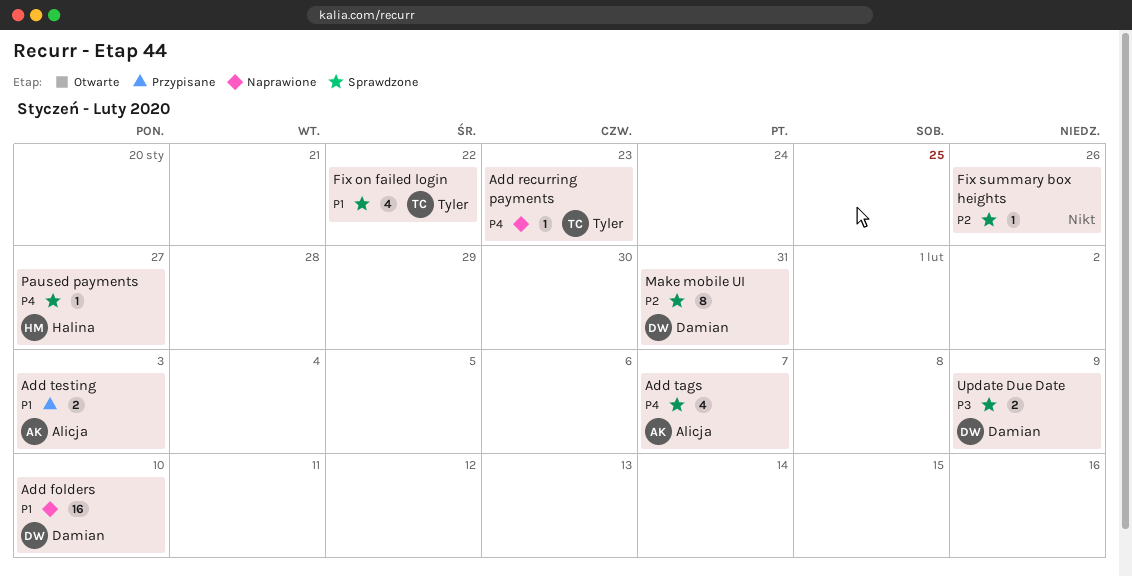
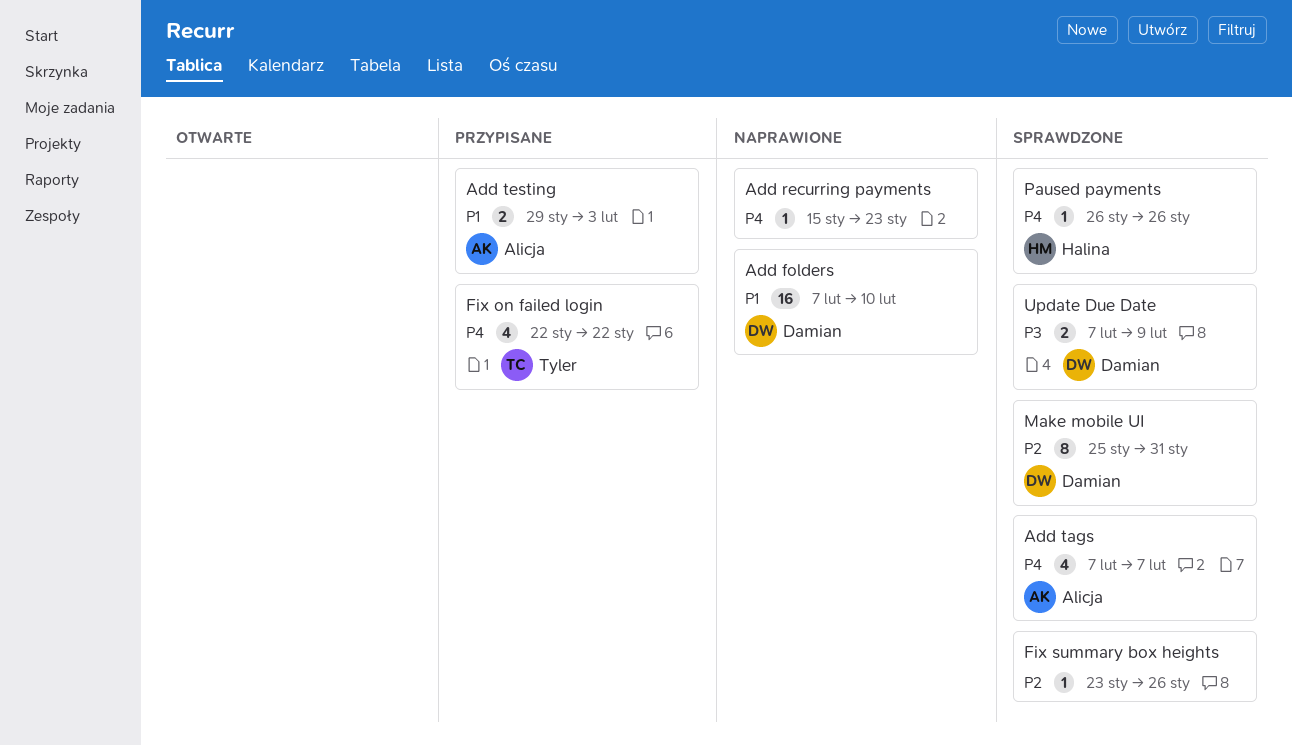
Add recurring payments, owner: Tyler -> none
Fix on failed login, status: Sprawdzone -> Przypisane
Fix on failed login, priority: P1 -> P4
Paused payments, due: Jan 27 -> Jan 26

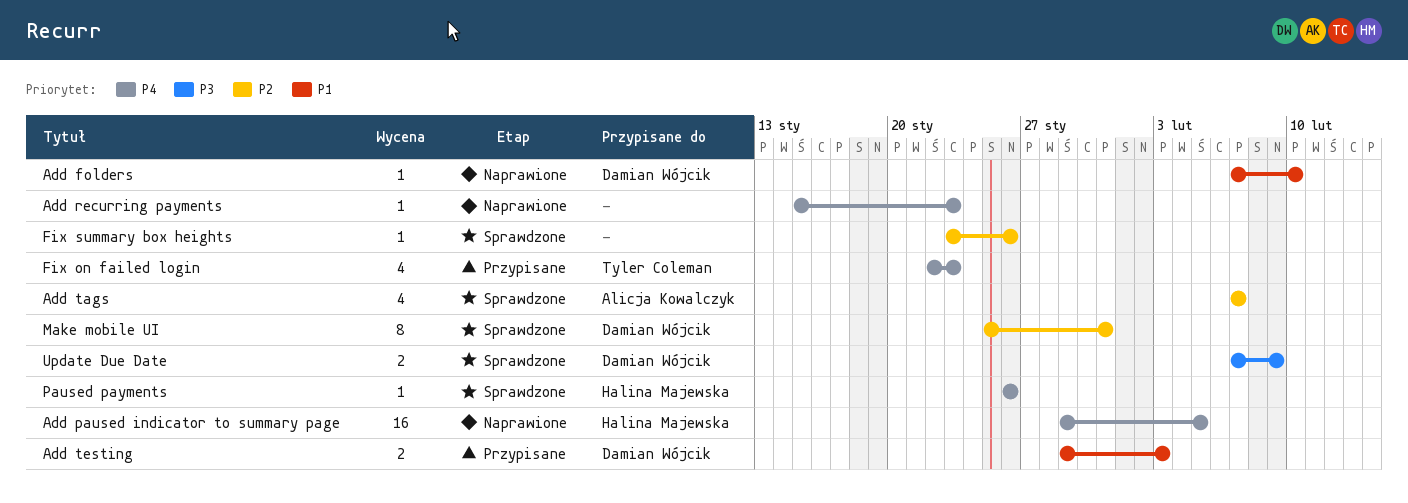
Add folders, estimate: 16 -> 1
Add paused indicator to summary page: none -> present
Add tags, priority: P4 -> P2
Add testing, owner: Alicja Kowalczyk -> Damian Wójcik
Fix on failed login, due: Jan 22 -> Jan 23

